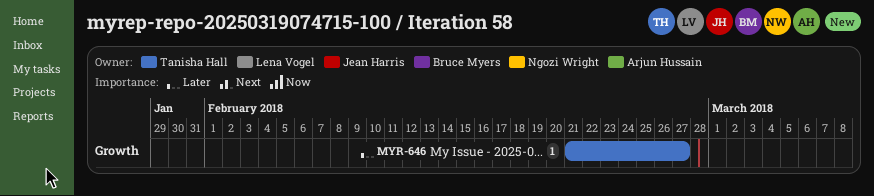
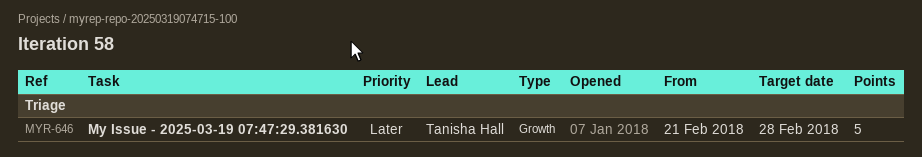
MYR-646, estimate: 1 -> 5
MYR-646, due: Feb 27 -> Feb 28

